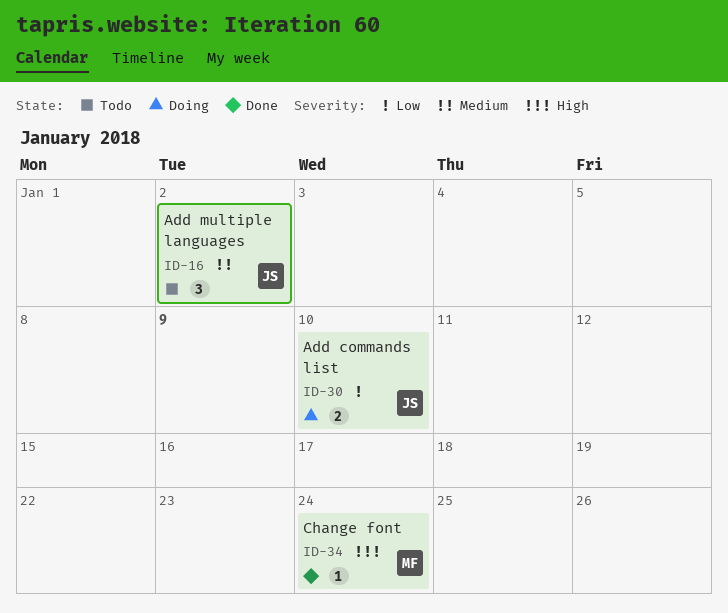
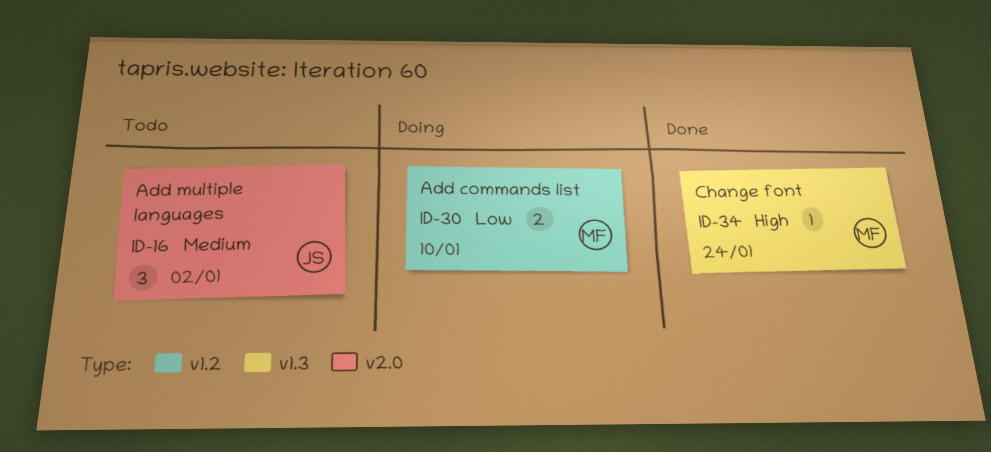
ID-30, owner: JS -> MF

